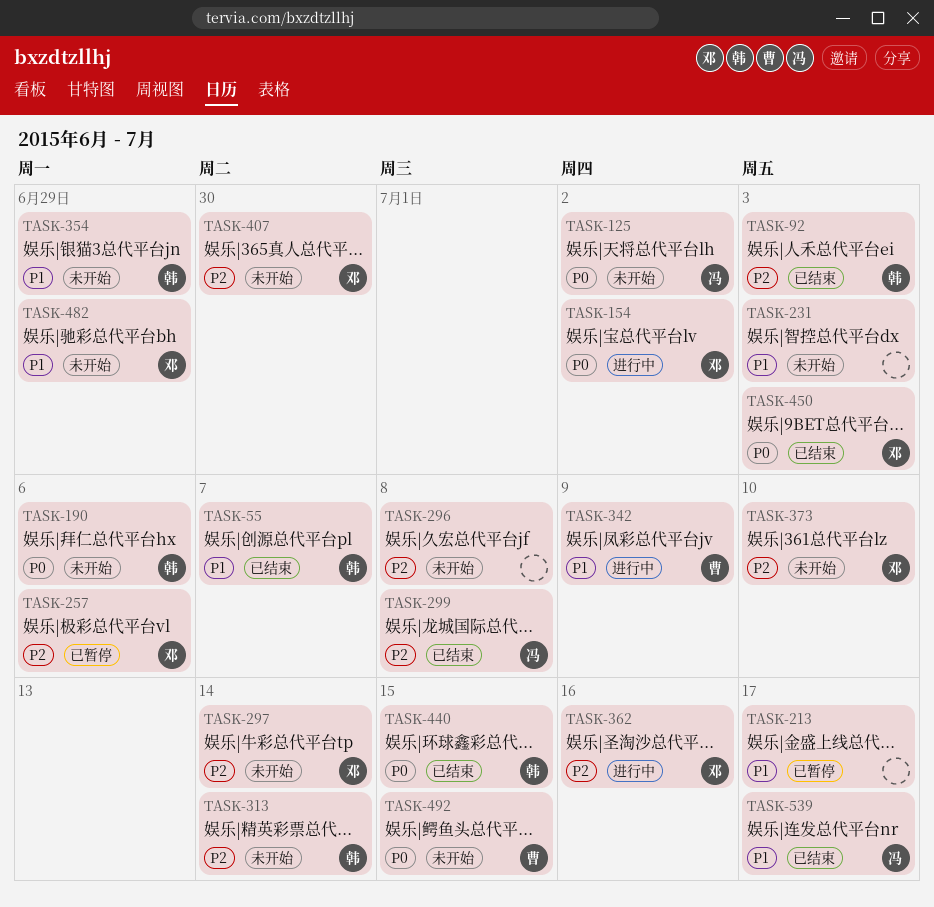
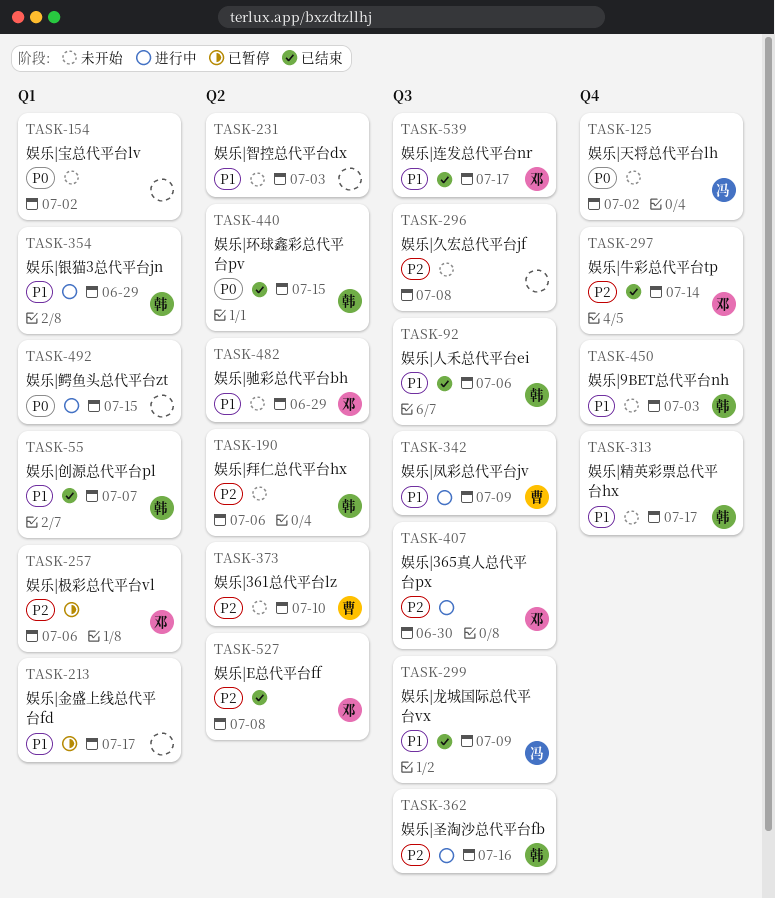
TASK-92, priority: P2 -> P1
TASK-92, due: Jul 3 -> Jul 6
TASK-154, status: 进行中 -> 未开始
TASK-154, owner: 邓 -> none
TASK-190, priority: P0 -> P2
TASK-297, status: 未开始 -> 已结束
TASK-299, priority: P2 -> P1
TASK-299, due: Jul 8 -> Jul 9
TASK-313, priority: P2 -> P1
TASK-313, due: Jul 14 -> Jul 17
TASK-354, status: 未开始 -> 进行中
TASK-362, owner: 邓 -> 韩
TASK-373, owner: 邓 -> 曹
TASK-407, status: 未开始 -> 进行中
TASK-450, status: 已结束 -> 未开始
TASK-450, owner: 邓 -> 韩
TASK-450, priority: P0 -> P1
TASK-492, status: 未开始 -> 进行中
TASK-492, owner: 曹 -> none
TASK-527: none -> present
TASK-539, owner: 冯 -> 邓

